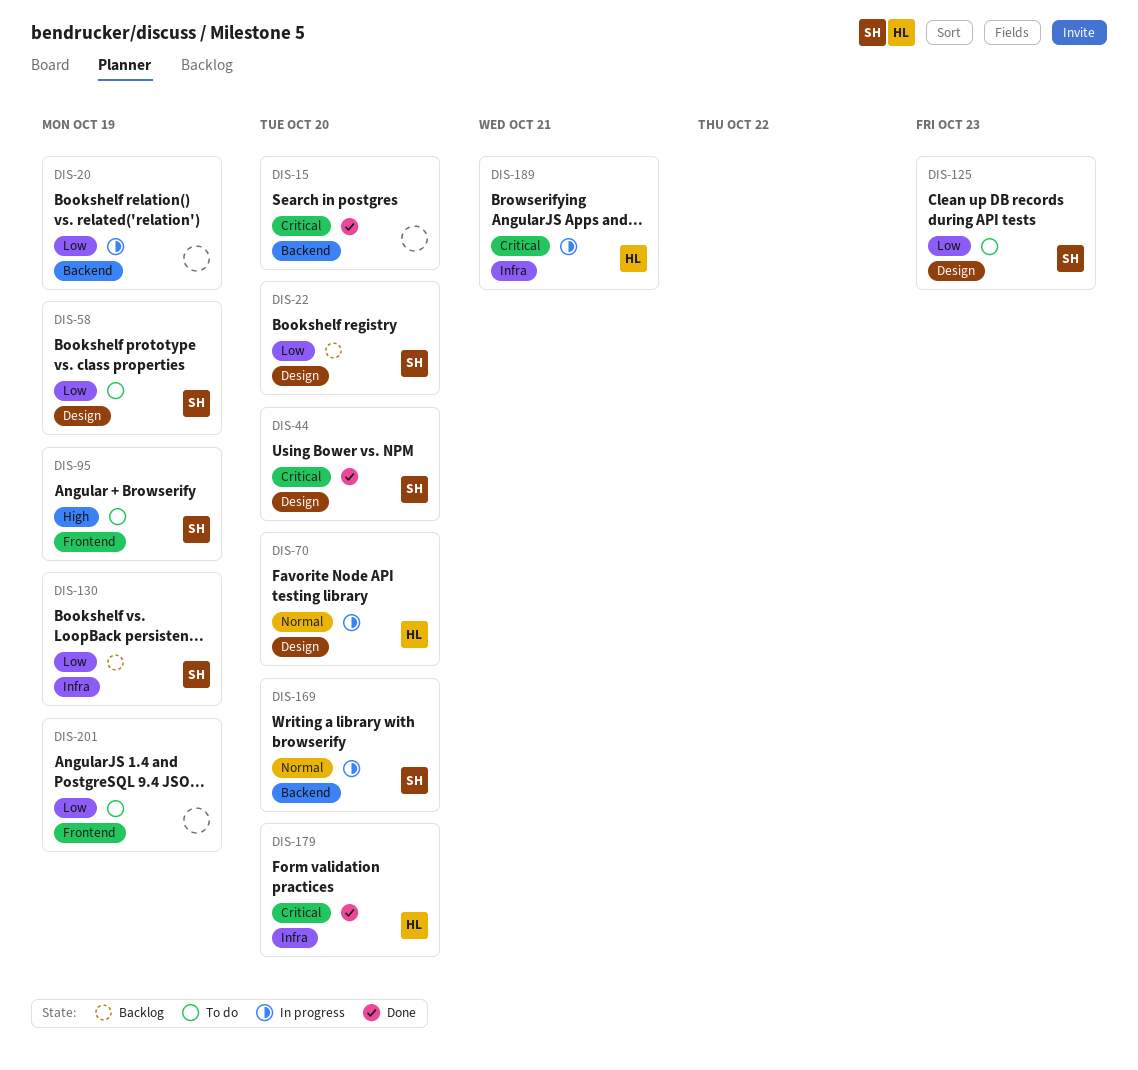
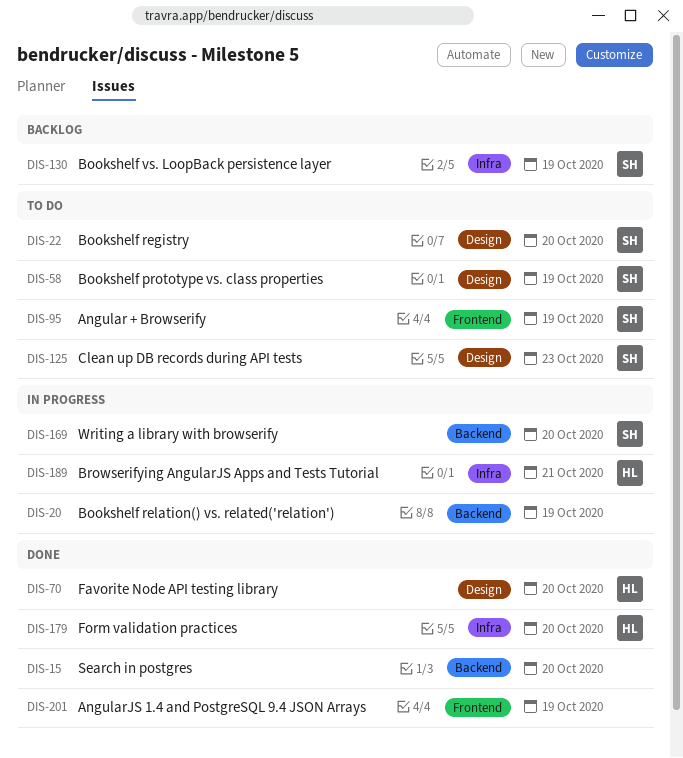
DIS-22, status: Backlog -> To do
DIS-44: present -> none
DIS-70, status: In progress -> Done
DIS-201, status: To do -> Done

